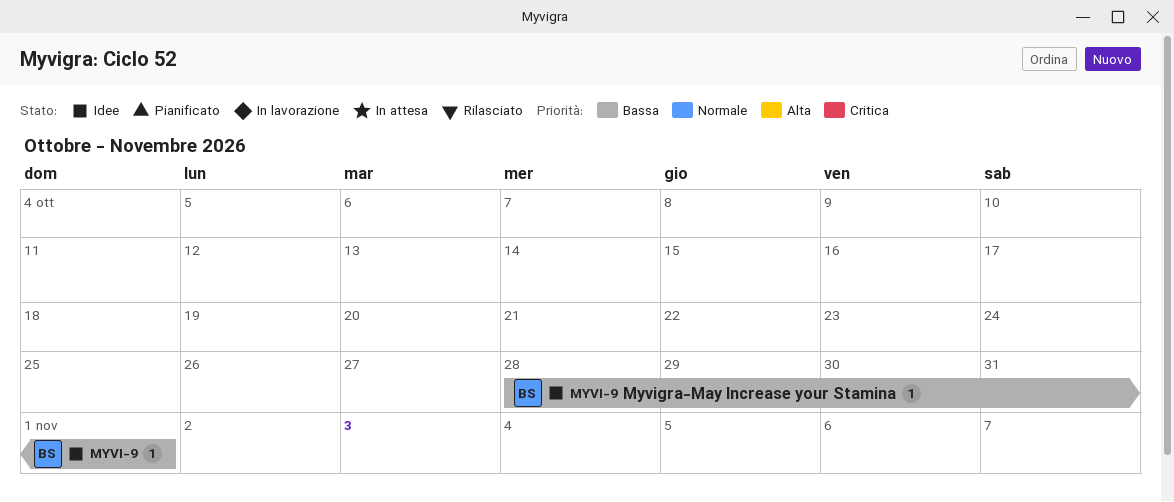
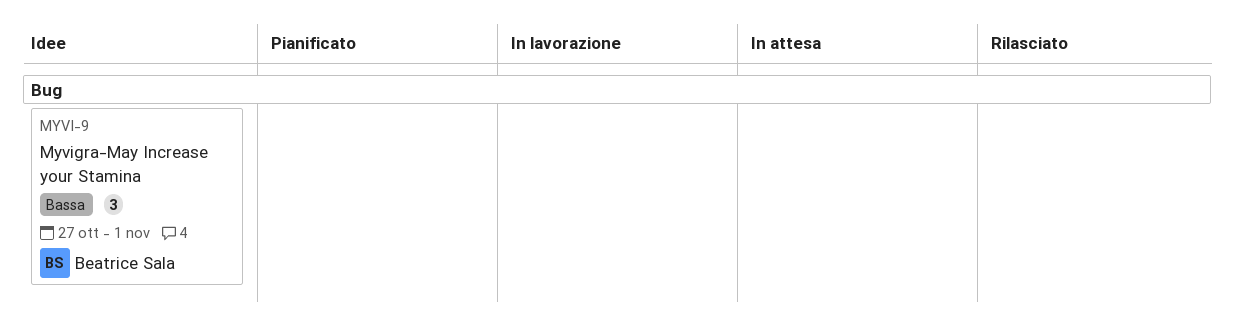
MYVI-9, estimate: 1 -> 3
MYVI-9, start: Oct 28 -> Oct 27

